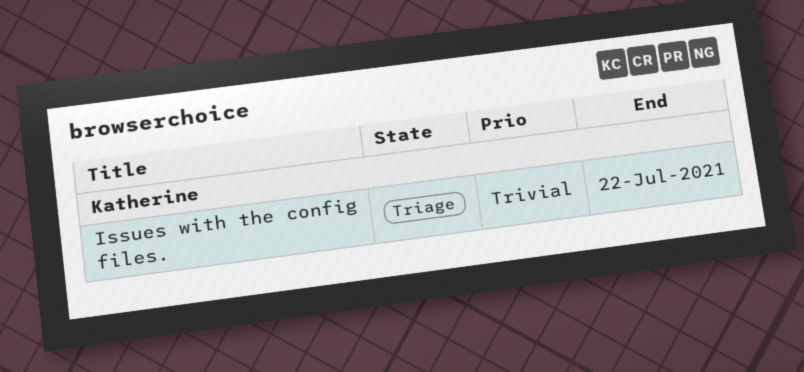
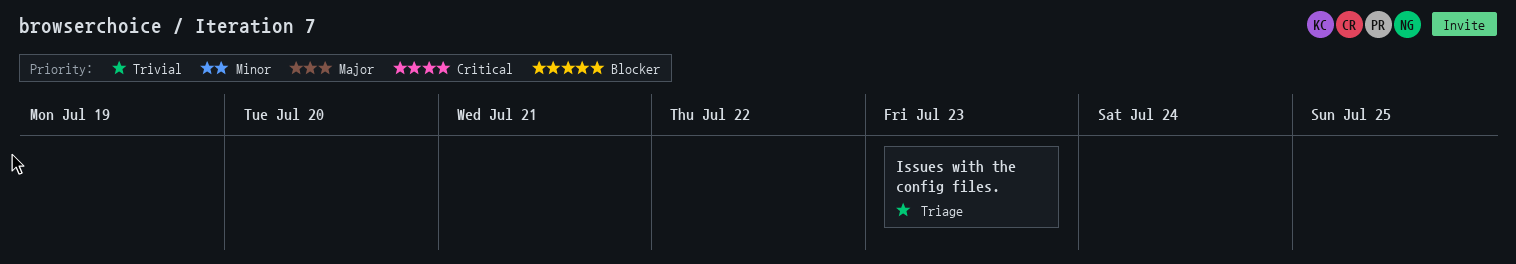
Issues with the config files., due: Jul 22 -> Jul 23

